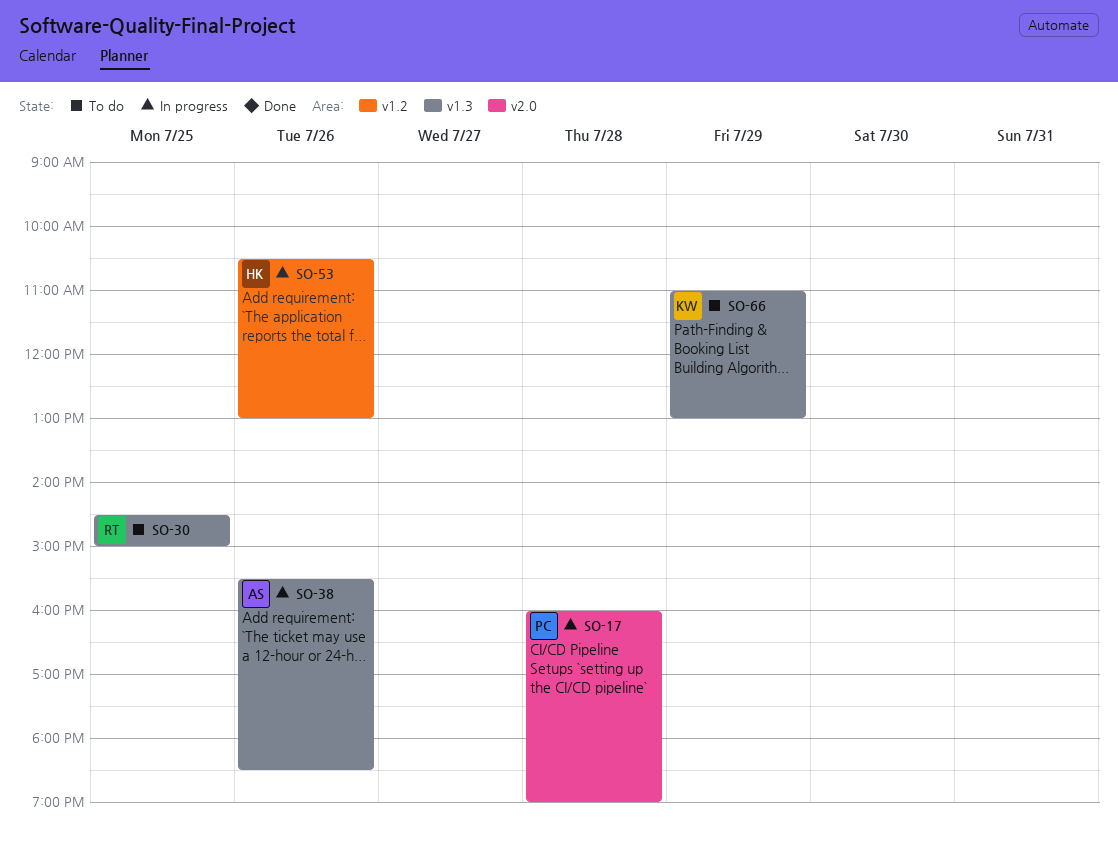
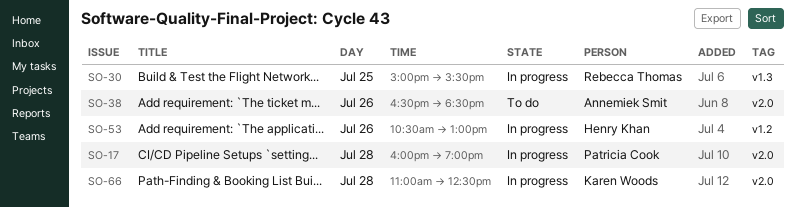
SO-30, status: To do -> In progress
SO-30, begins: 14:30 -> 15:00
SO-30, ends: 15:00 -> 15:30
SO-38, status: In progress -> To do
SO-38, label: v1.3 -> v2.0
SO-38, begins: 15:30 -> 16:30
SO-66, status: To do -> In progress
SO-66, label: v1.3 -> v2.0
SO-66, day: Jul 29 -> Jul 28
SO-66, ends: 13:00 -> 12:30

